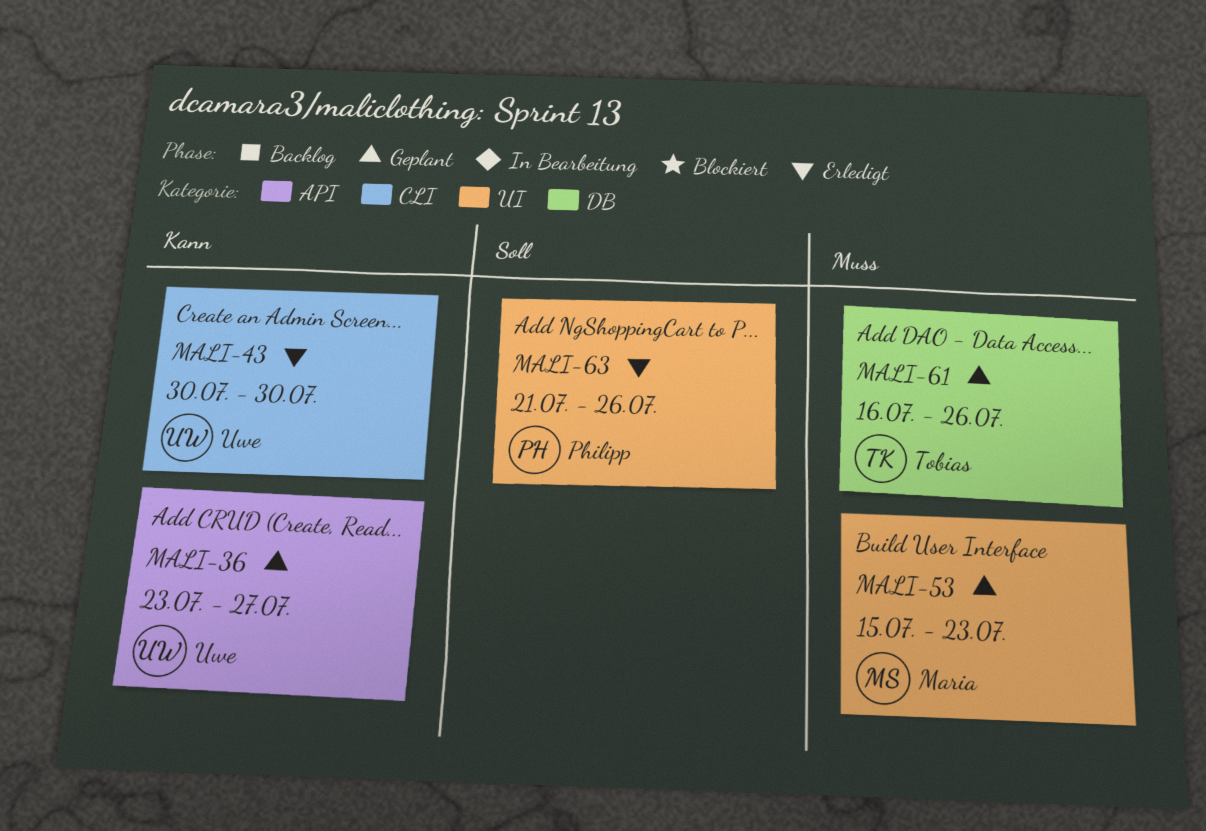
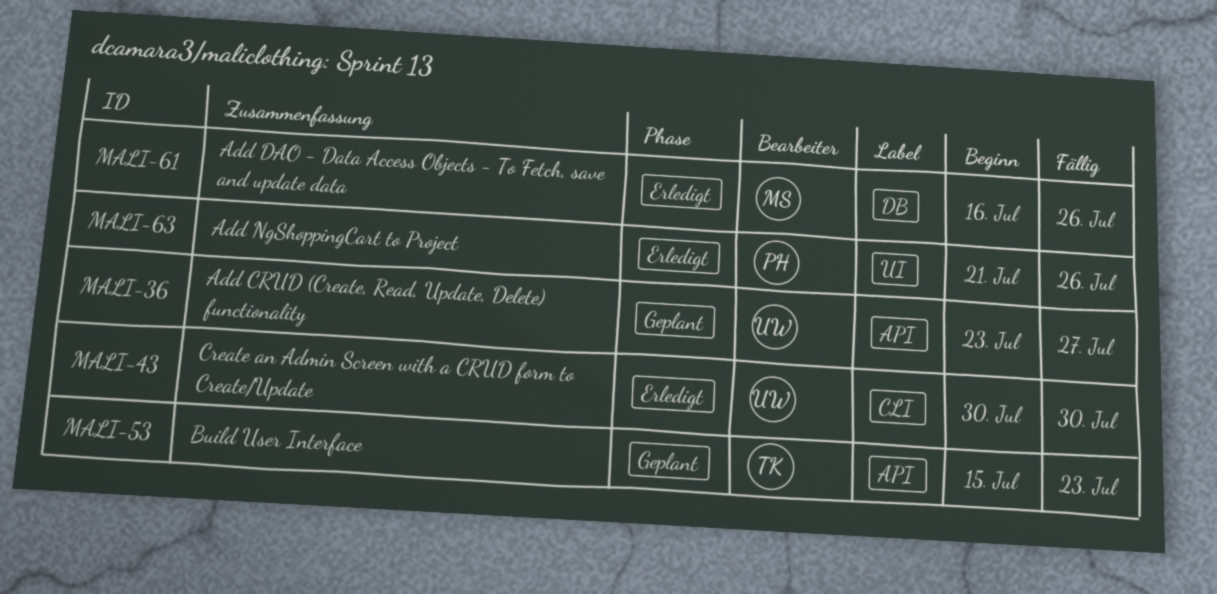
MALI-53, owner: Maria -> Tobias
MALI-53, label: UI -> API
MALI-61, status: Geplant -> Erledigt
MALI-61, owner: Tobias -> Maria

